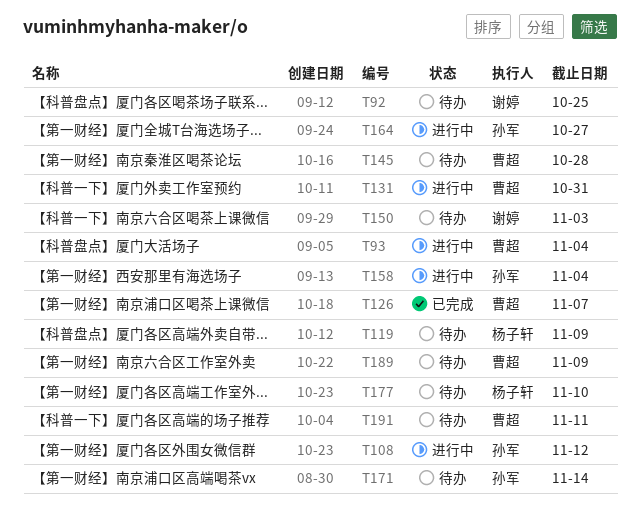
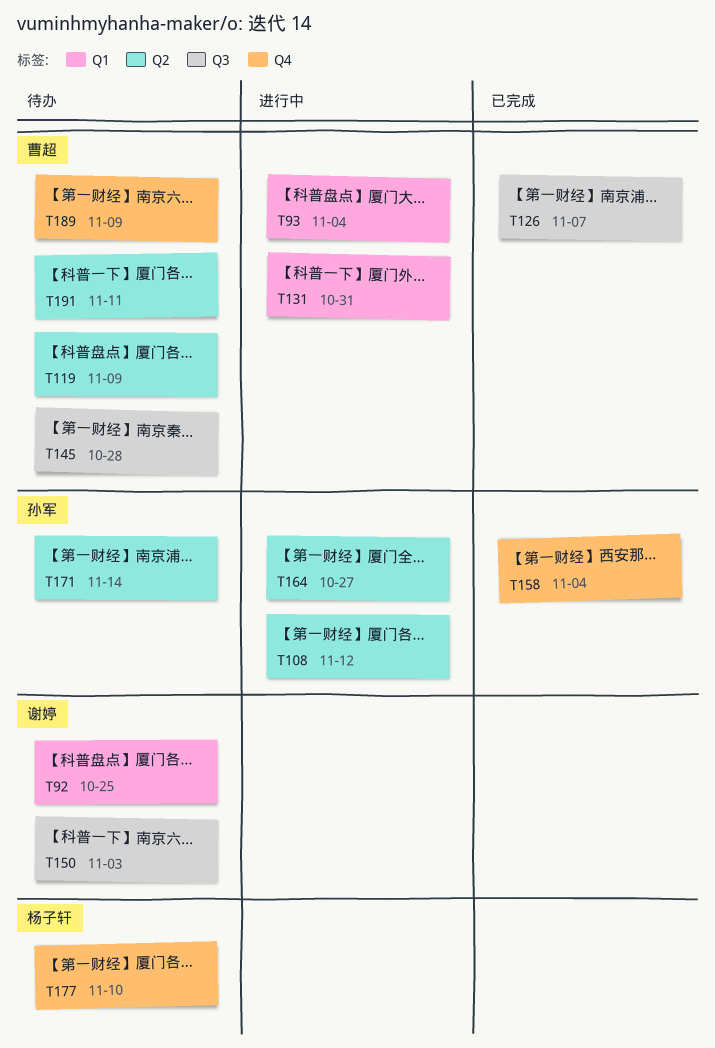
T119, owner: 杨子轩 -> 曹超
T158, status: 进行中 -> 已完成

